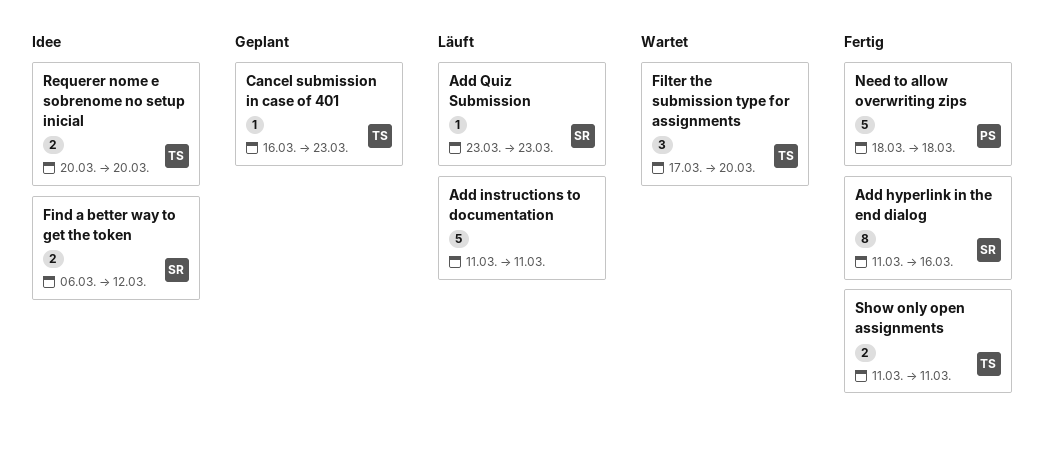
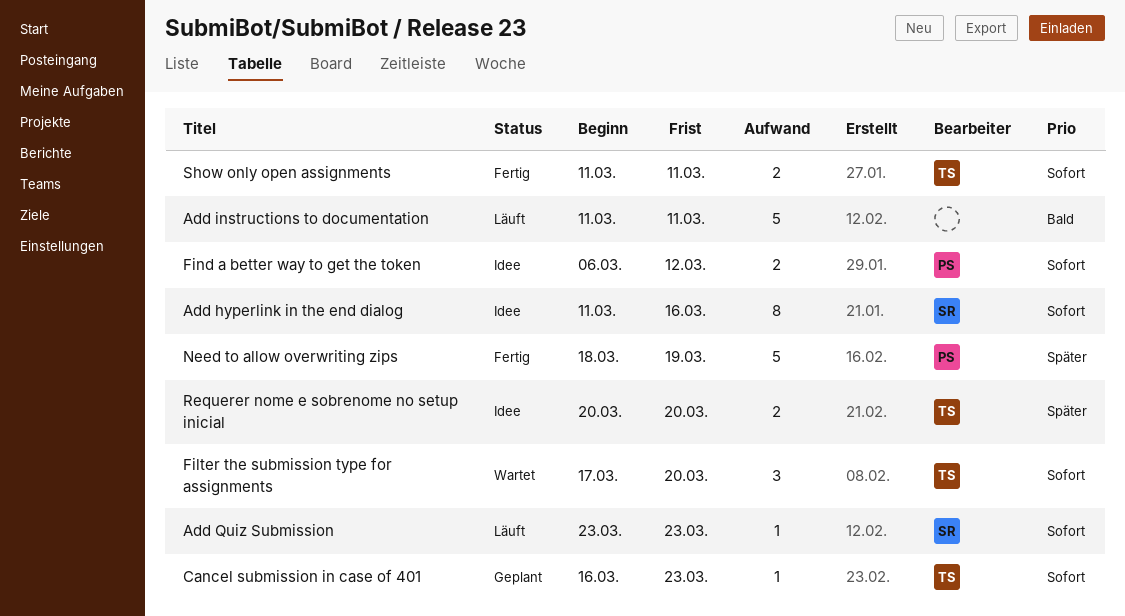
Add hyperlink in the end dialog, status: Fertig -> Idee
Find a better way to get the token, owner: SR -> PS
Need to allow overwriting zips, due: Mar 18 -> Mar 19

